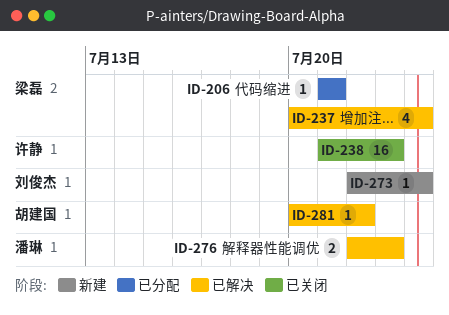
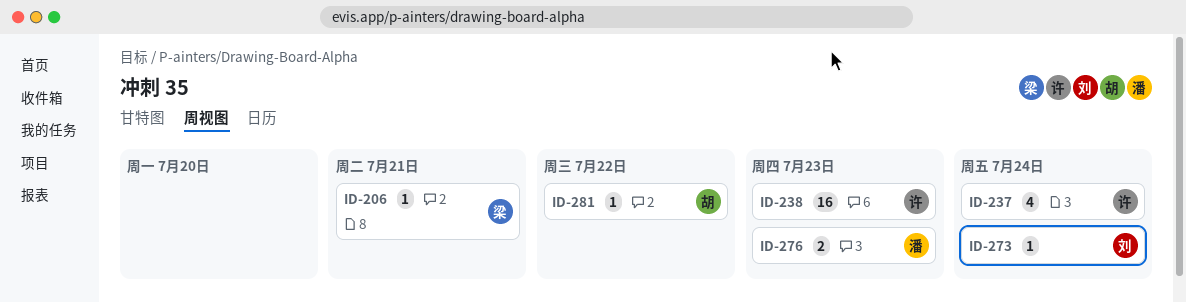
ID-237, owner: 梁磊 -> 许静

